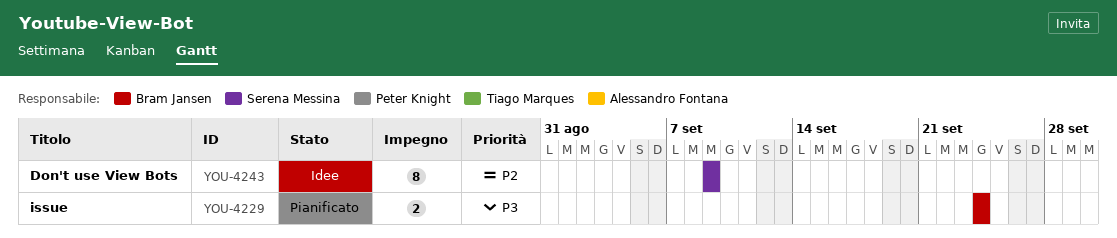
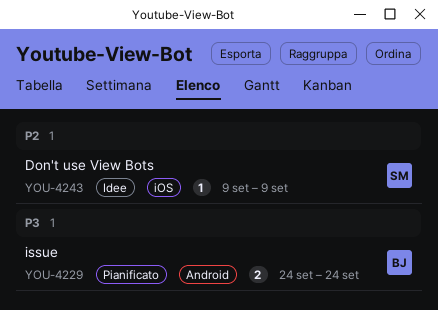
YOU-4243, estimate: 8 -> 1

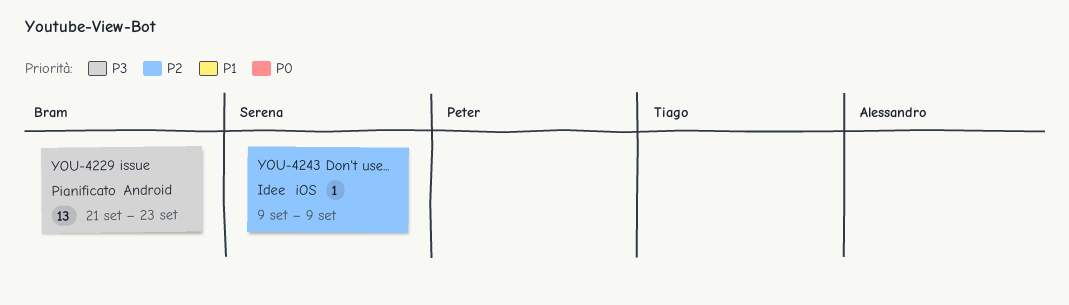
YOU-4229, estimate: 2 -> 13
YOU-4229, start: Sep 24 -> Sep 21
YOU-4229, due: Sep 24 -> Sep 23

